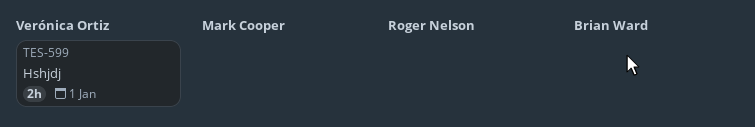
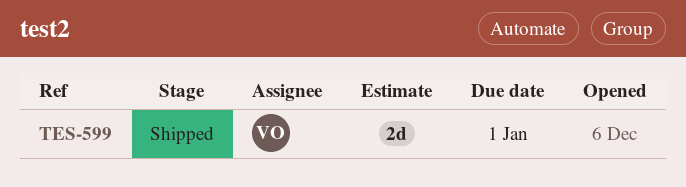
TES-599, estimate: 2h -> 2d

